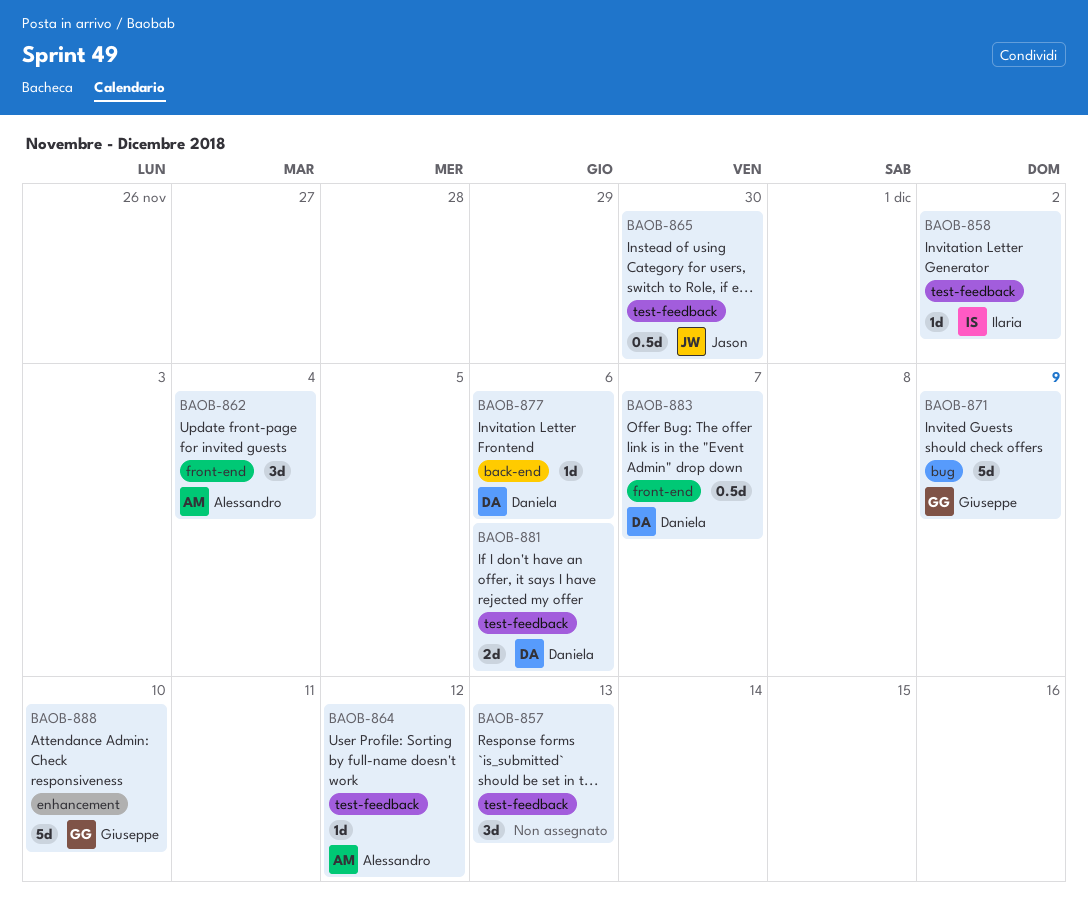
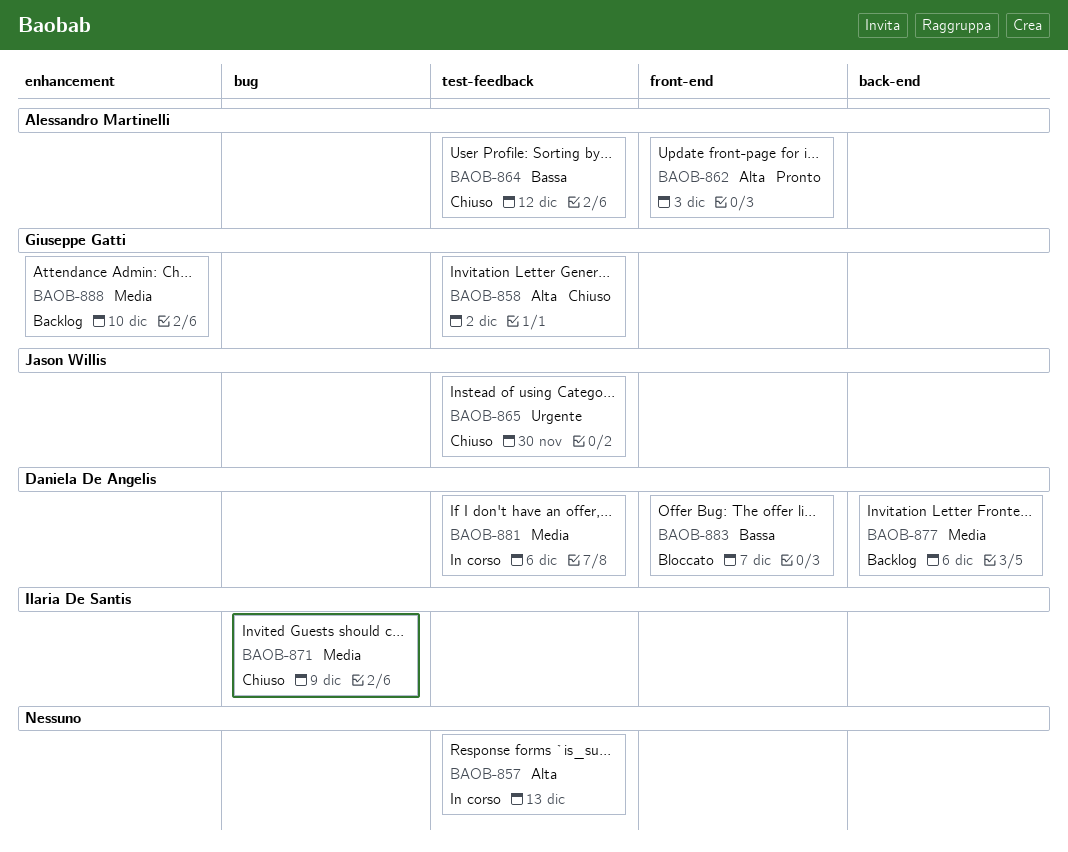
BAOB-858, owner: Ilaria De Santis -> Giuseppe Gatti
BAOB-862, due: Dec 4 -> Dec 3
BAOB-871, owner: Giuseppe Gatti -> Ilaria De Santis

